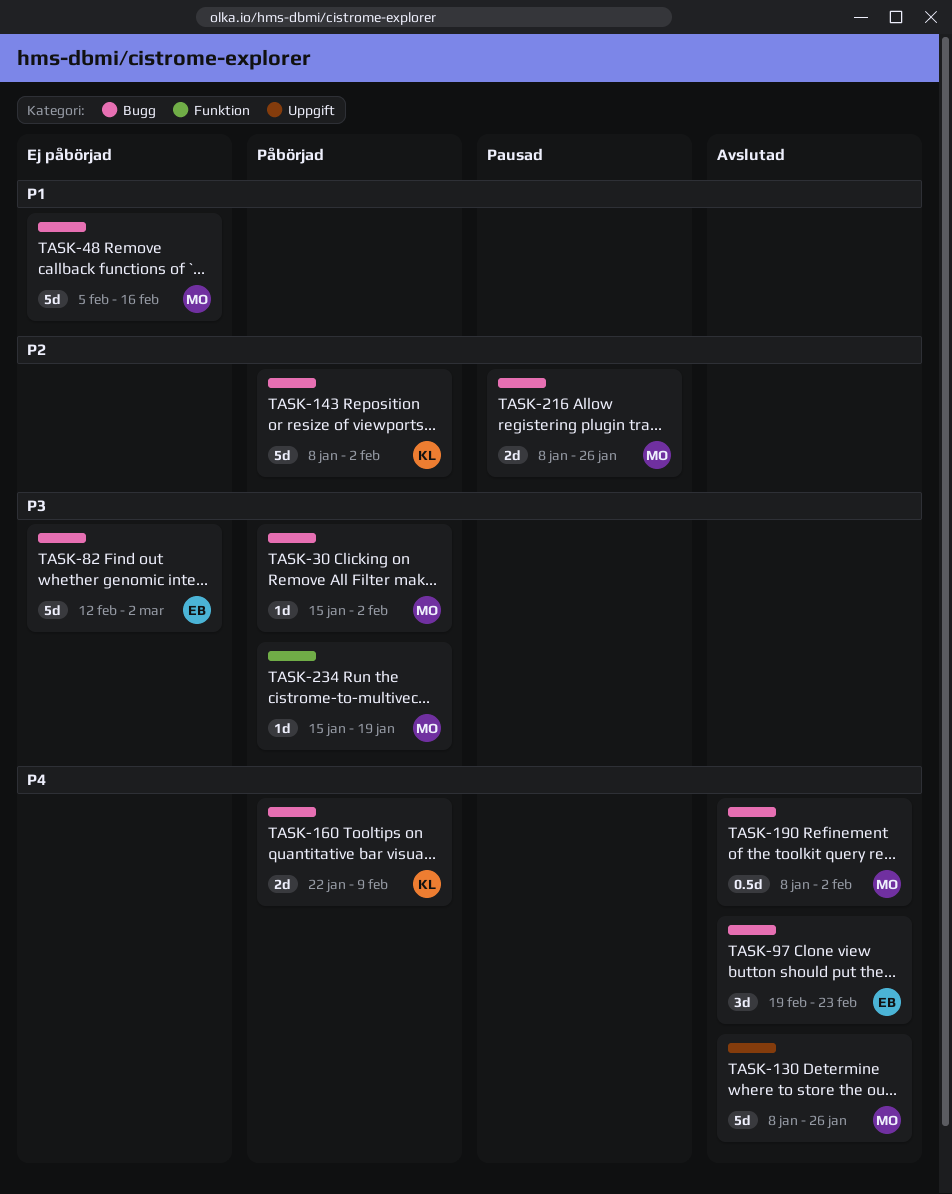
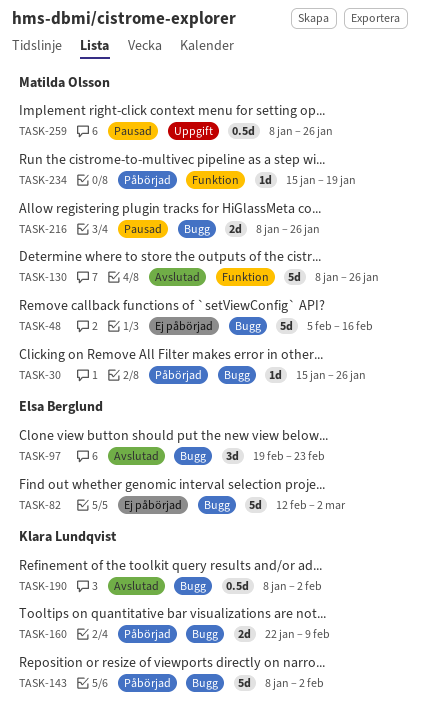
TASK-30, due: Feb 2 -> Jan 26
TASK-130, label: Uppgift -> Funktion
TASK-190, owner: Matilda Olsson -> Klara Lundqvist
TASK-259: none -> present

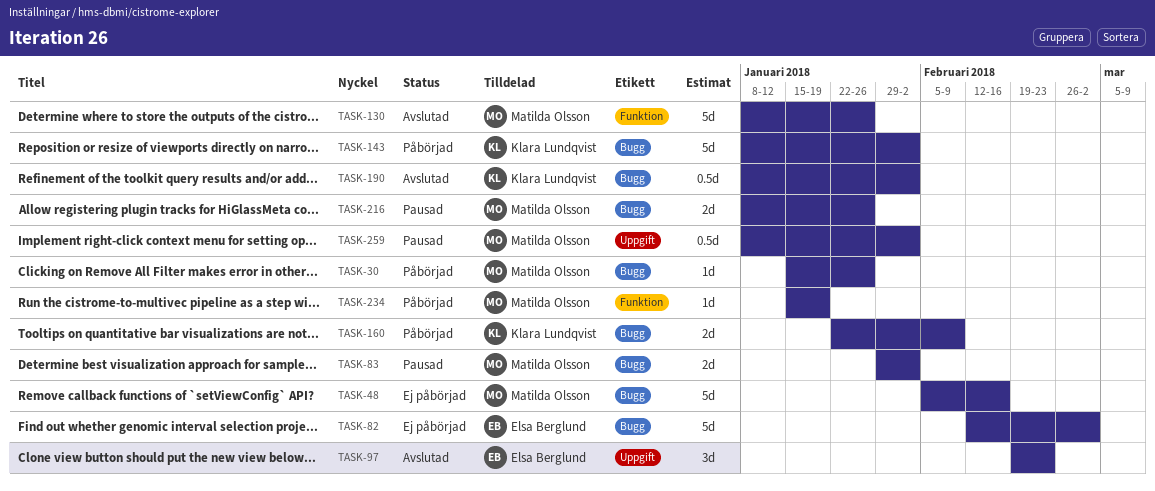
TASK-83: none -> present
TASK-97, label: Bugg -> Uppgift
TASK-259, due: Jan 26 -> Feb 2

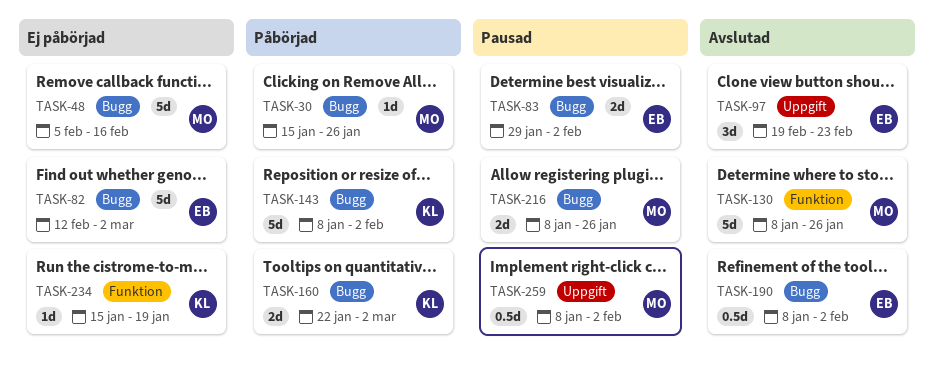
TASK-83, owner: Matilda Olsson -> Elsa Berglund
TASK-160, due: Feb 9 -> Mar 2
TASK-190, owner: Klara Lundqvist -> Elsa Berglund
TASK-234, status: Påbörjad -> Ej påbörjad
TASK-234, owner: Matilda Olsson -> Klara Lundqvist

